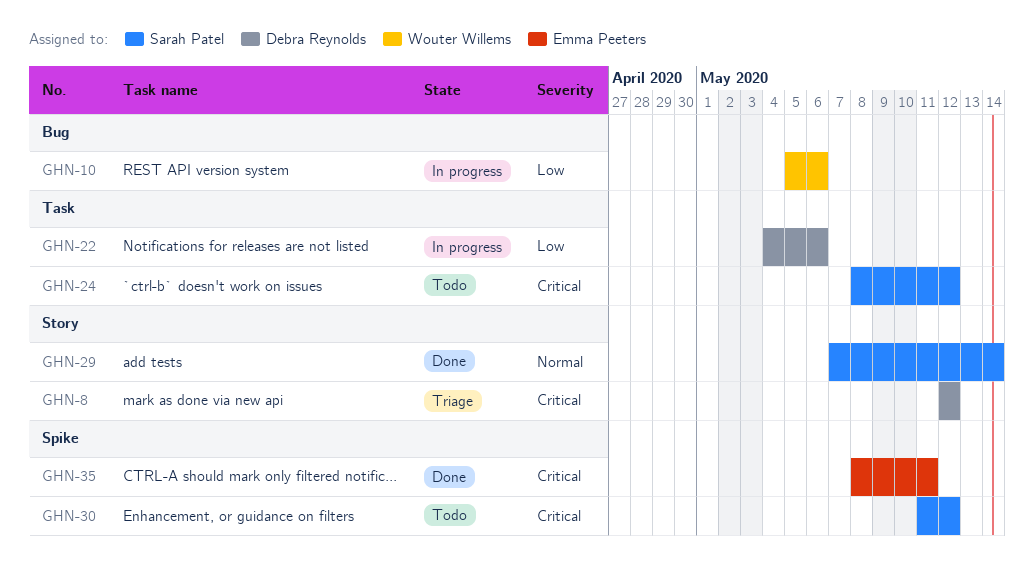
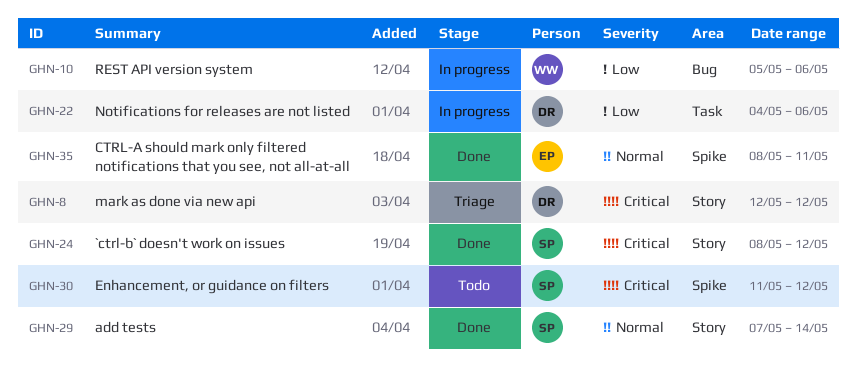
GHN-24, status: Todo -> Done
GHN-24, label: Task -> Story
GHN-35, priority: Critical -> Normal

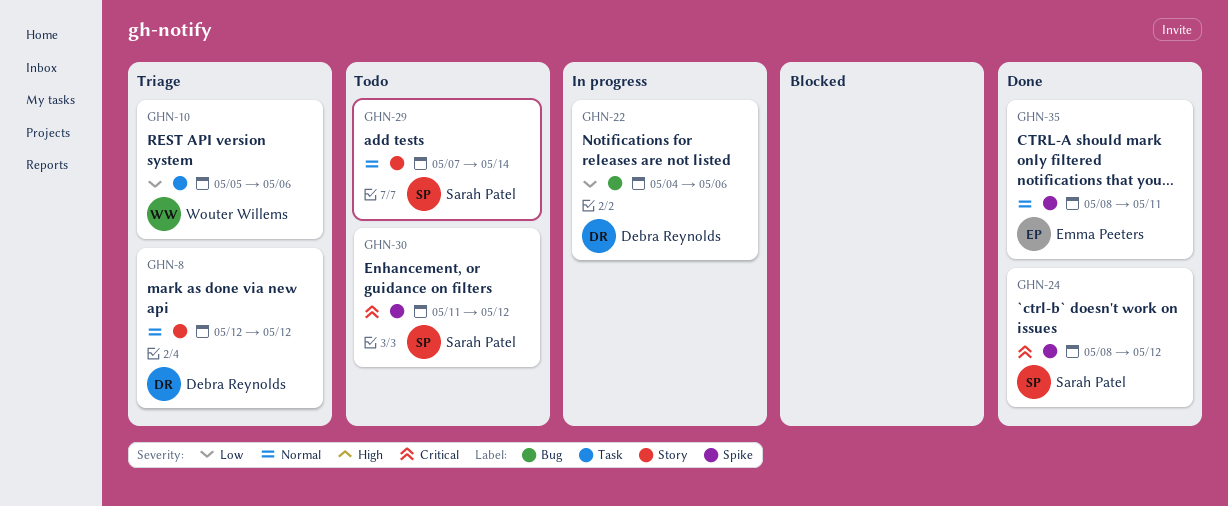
GHN-8, priority: Critical -> Normal
GHN-10, status: In progress -> Triage
GHN-10, label: Bug -> Task
GHN-22, label: Task -> Bug
GHN-24, label: Story -> Spike
GHN-29, status: Done -> Todo

